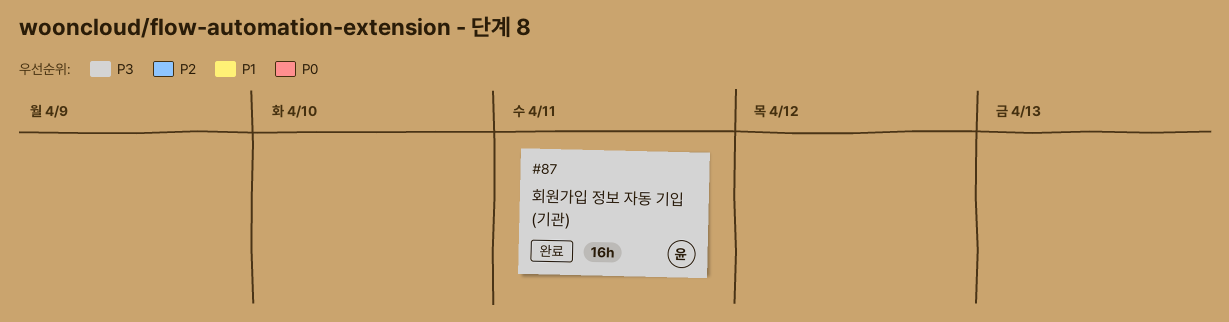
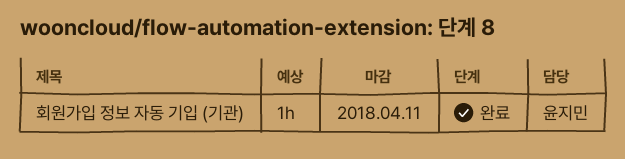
회원가입 정보 자동 기입 (기관), estimate: 16h -> 1h

